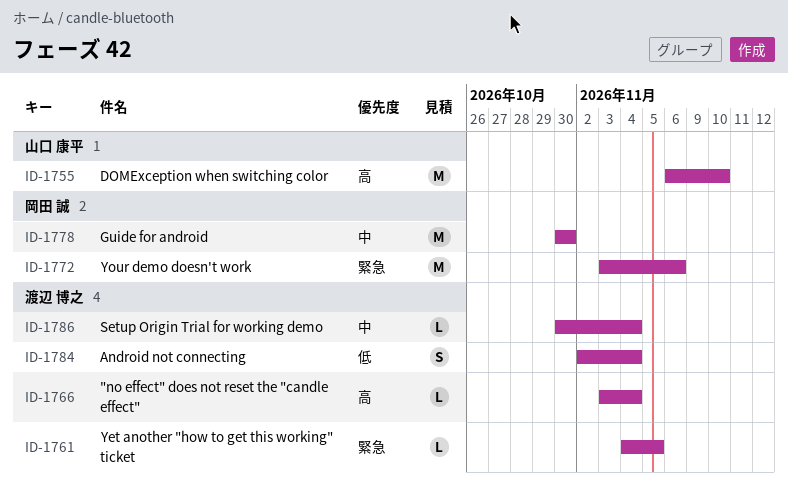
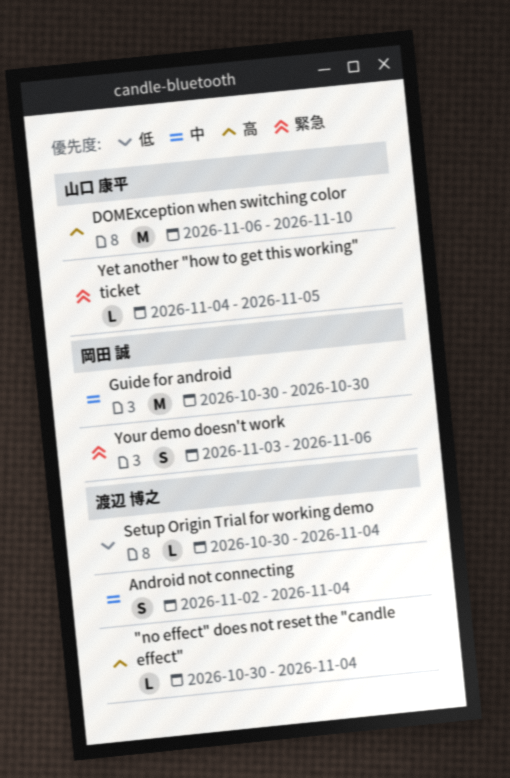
"no effect" does not reset the "candle effect", start: Nov 3 -> Oct 30
Android not connecting, priority: 低 -> 中
Setup Origin Trial for working demo, priority: 中 -> 低
Yet another "how to get this working" ticket, owner: 渡辺 博之 -> 山口 康平
Your demo doesn't work, estimate: M -> S

